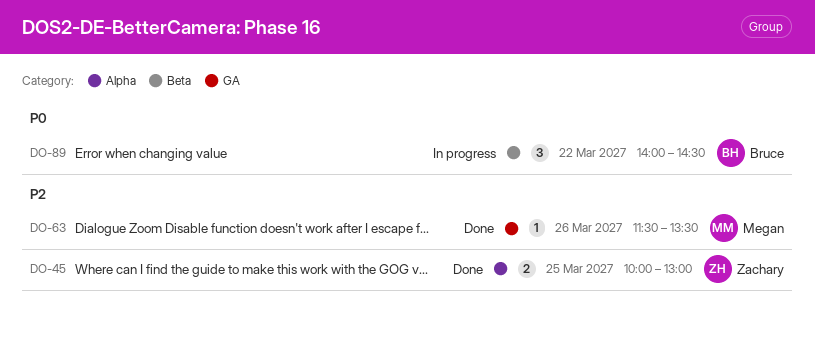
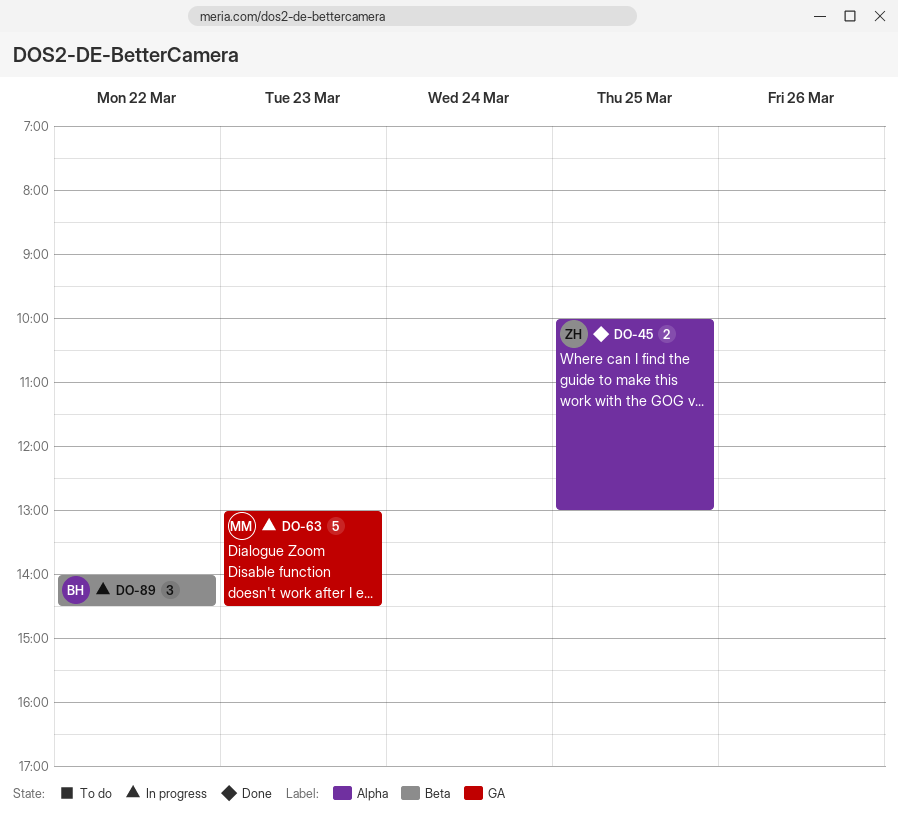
DO-63, status: Done -> In progress
DO-63, estimate: 1 -> 5
DO-63, day: Mar 26 -> Mar 23
DO-63, begins: 11:30 -> 13:00
DO-63, ends: 13:30 -> 14:30

